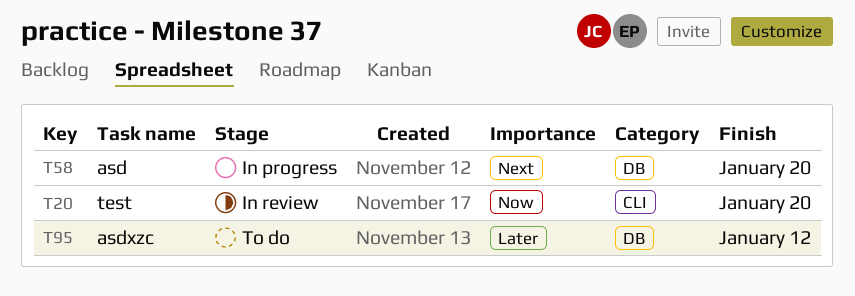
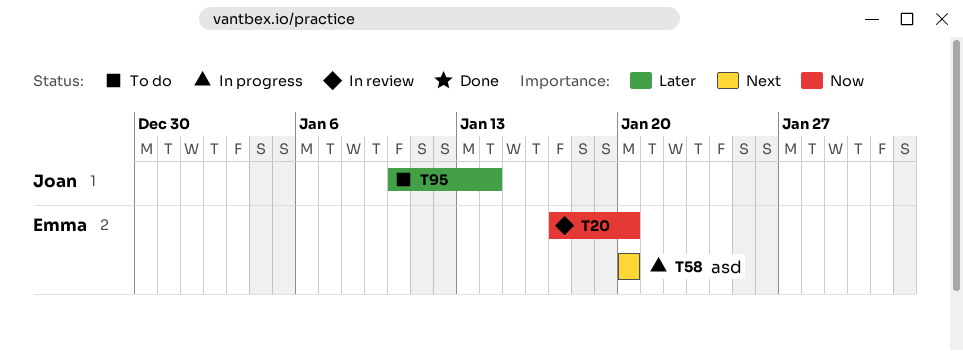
T95, due: Jan 12 -> Jan 14

